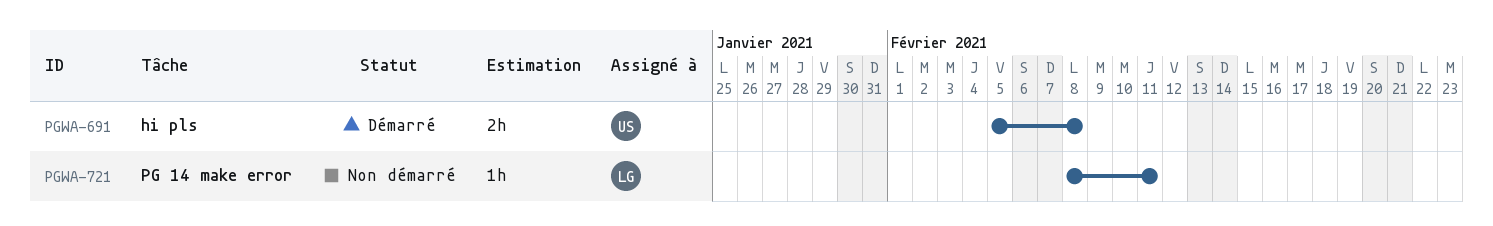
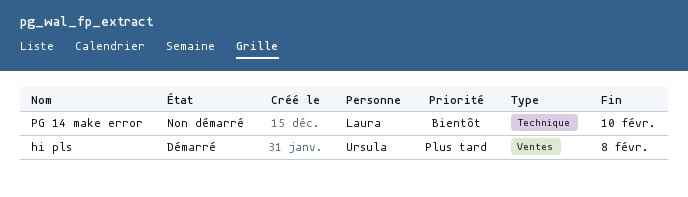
PG 14 make error, due: Feb 11 -> Feb 10

